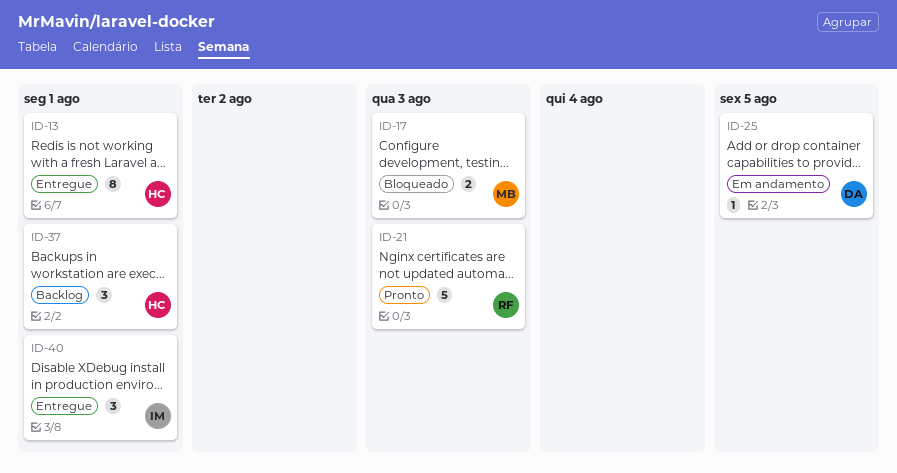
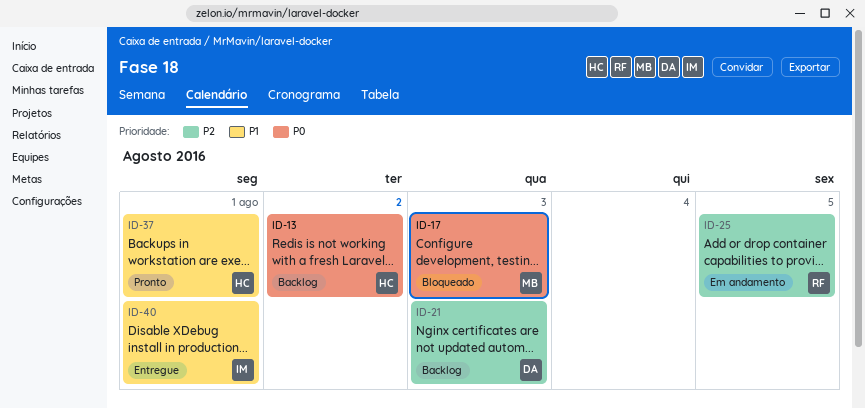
ID-13, status: Entregue -> Backlog
ID-13, due: Aug 1 -> Aug 2
ID-21, status: Pronto -> Backlog
ID-21, owner: RF -> DA
ID-25, owner: DA -> RF
ID-37, status: Backlog -> Pronto

